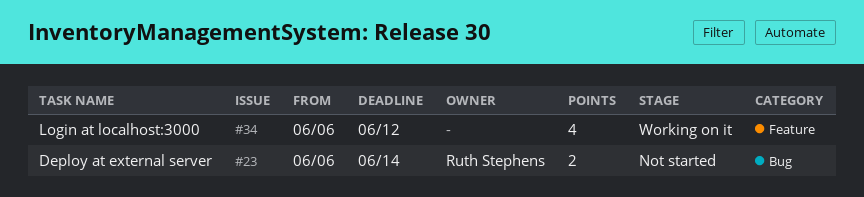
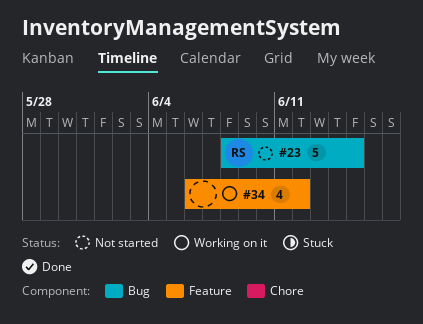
#23, estimate: 2 -> 5
#23, start: Jun 6 -> Jun 8
#23, due: Jun 14 -> Jun 15

